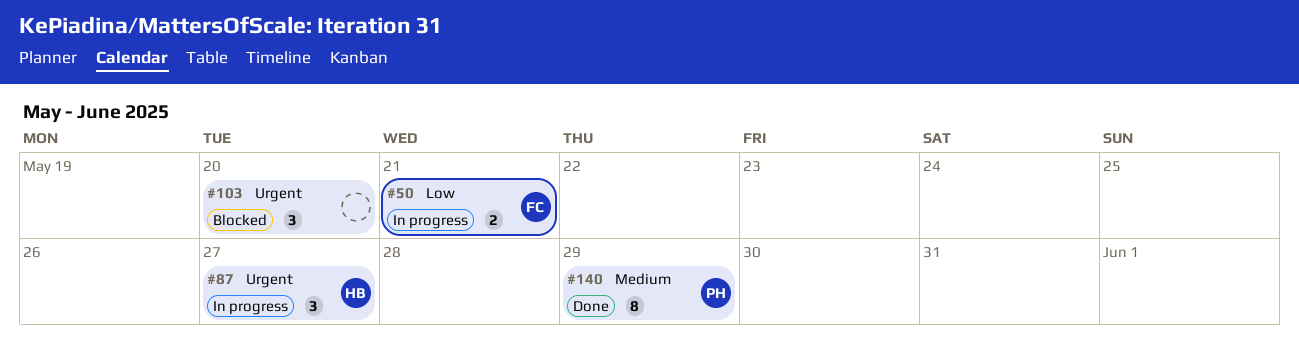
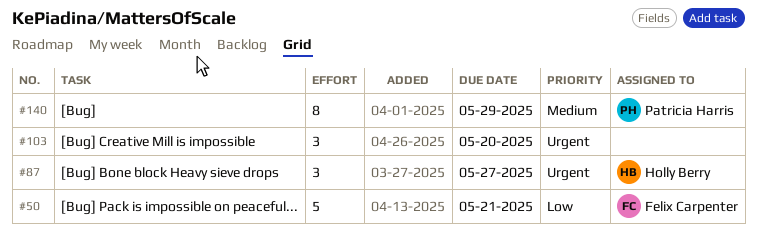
#50, estimate: 2 -> 5

